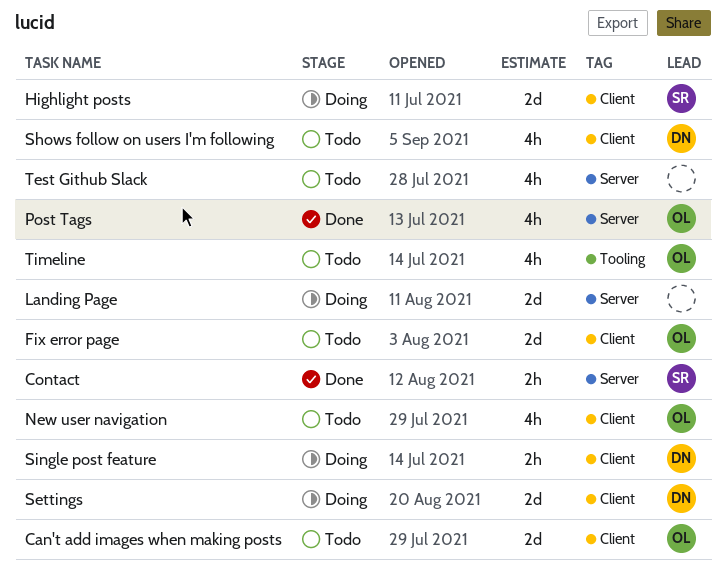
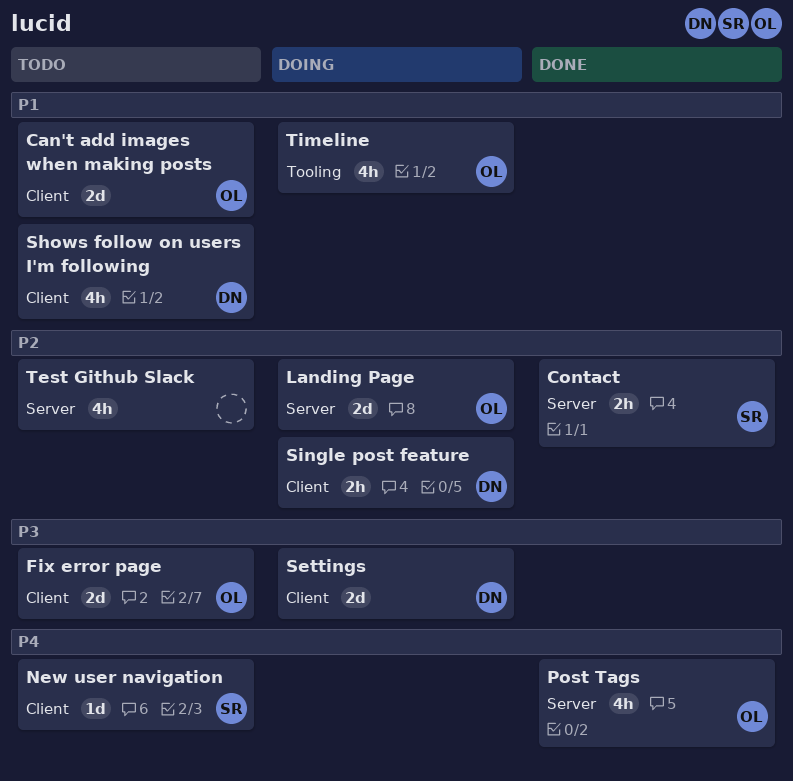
Highlight posts: present -> none
Landing Page, owner: none -> OL
New user navigation, owner: OL -> SR
New user navigation, estimate: 4h -> 1d
Timeline, status: Todo -> Doing

